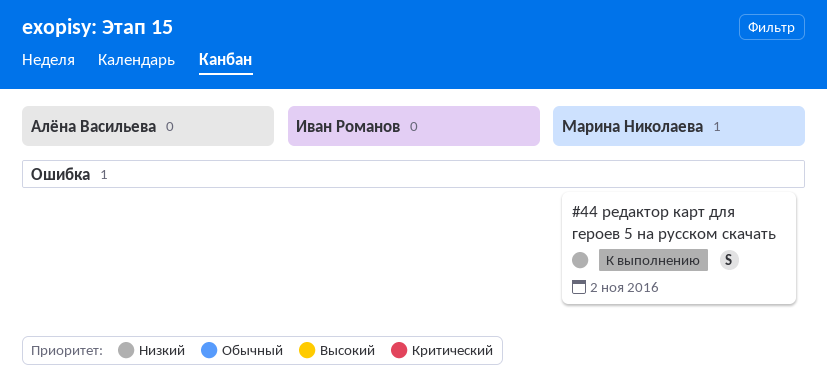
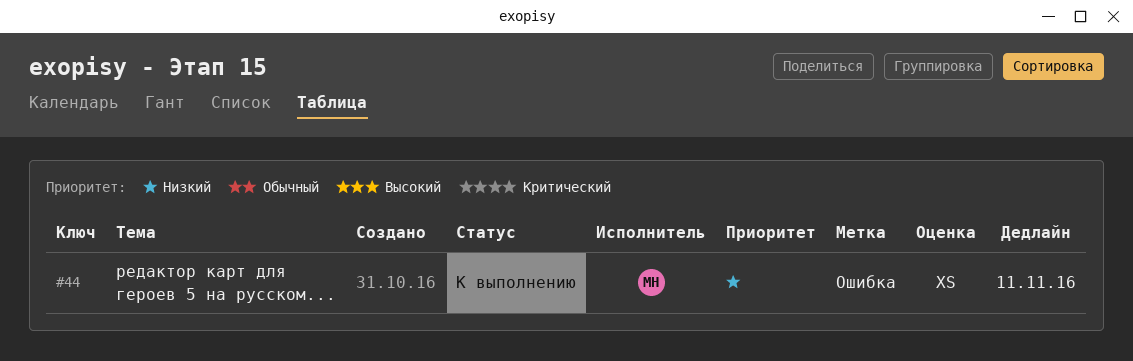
#44, estimate: S -> XS
#44, due: Nov 2 -> Nov 11

